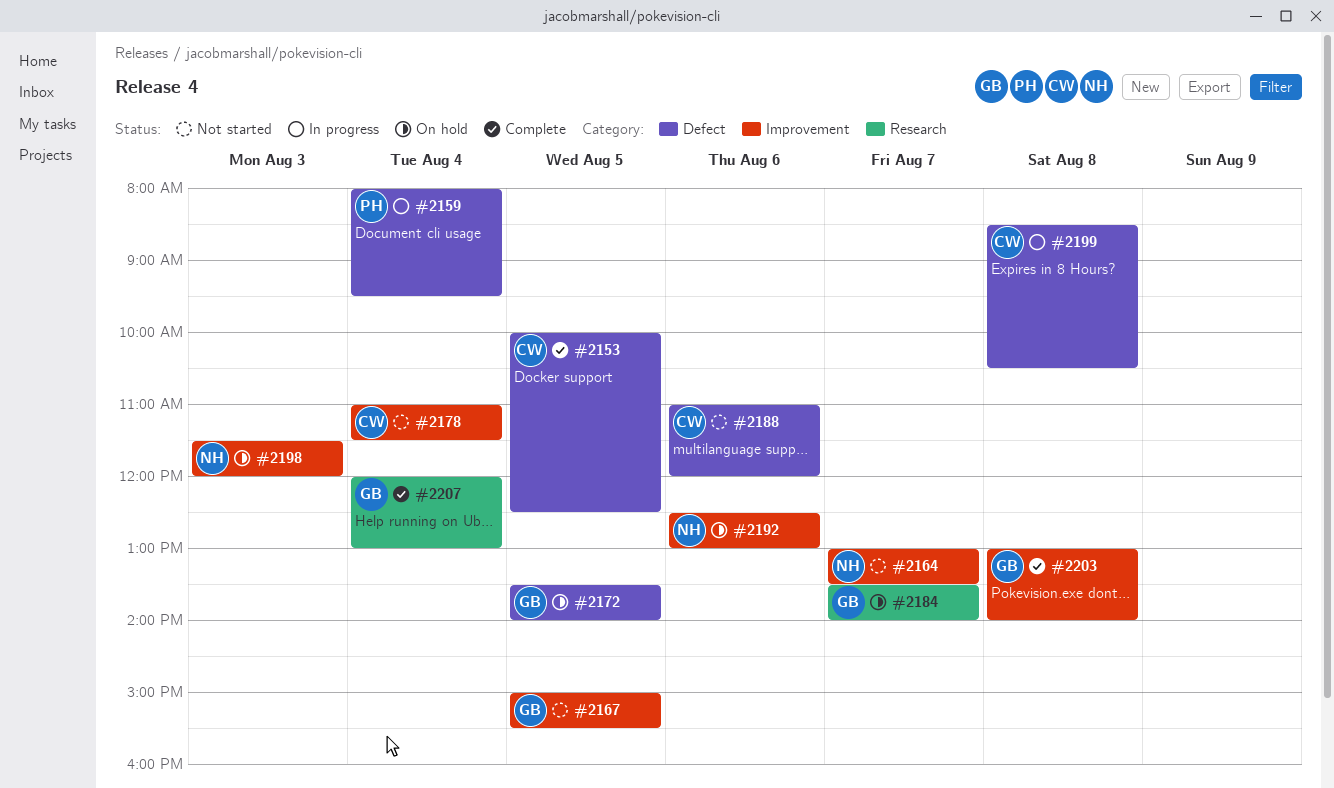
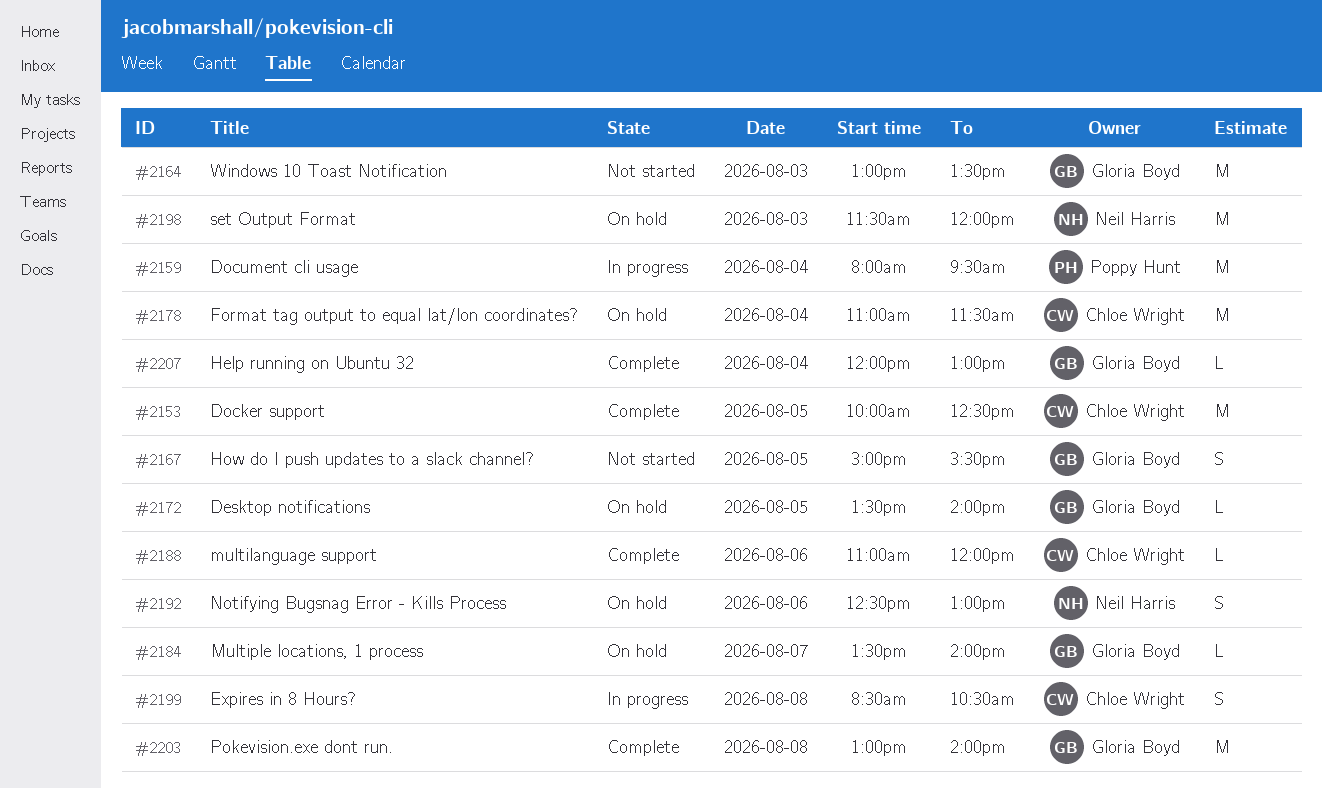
#2164, owner: Neil Harris -> Gloria Boyd
#2164, day: Aug 7 -> Aug 3
#2178, status: Not started -> On hold
#2188, status: Not started -> Complete

